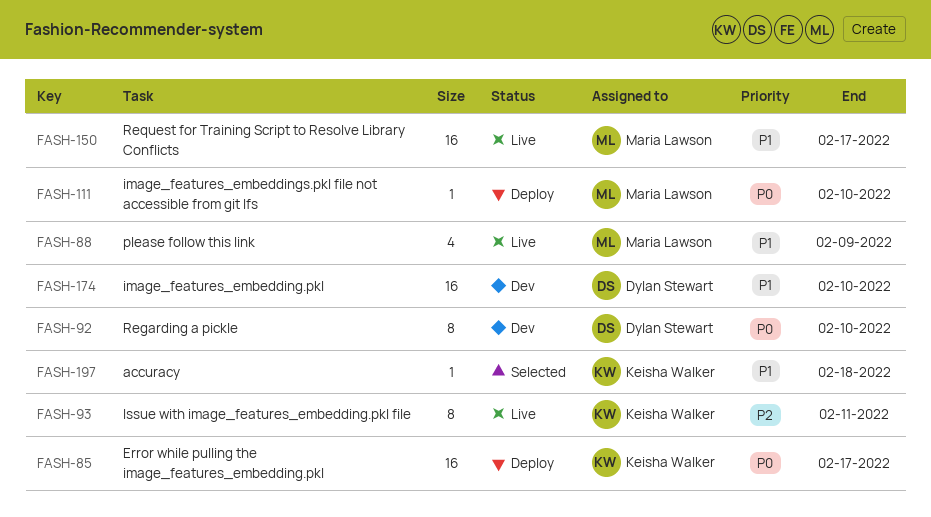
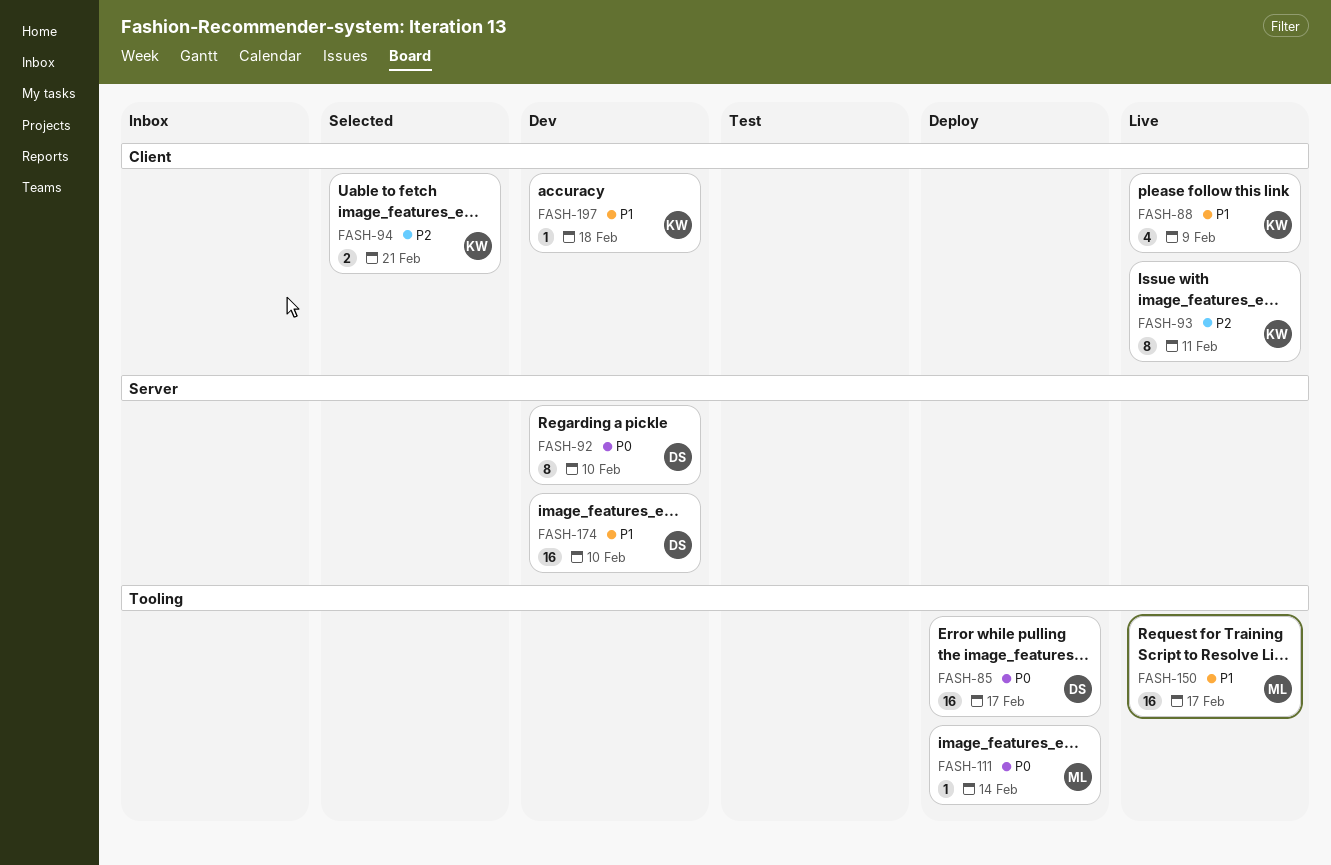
FASH-85, owner: Keisha Walker -> Dylan Stewart
FASH-88, owner: Maria Lawson -> Keisha Walker
FASH-94: none -> present
FASH-111, due: Feb 10 -> Feb 14
FASH-197, status: Selected -> Dev

